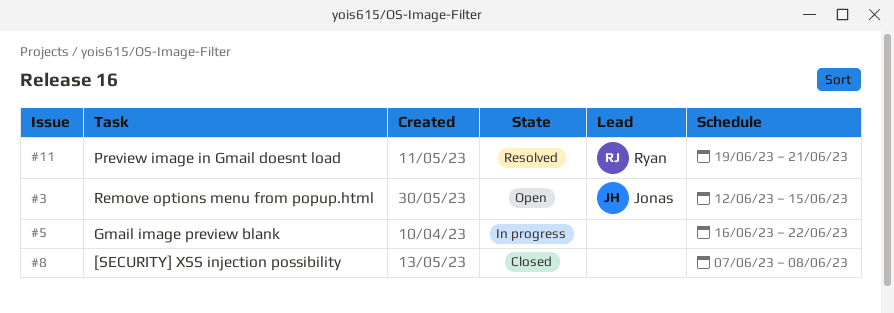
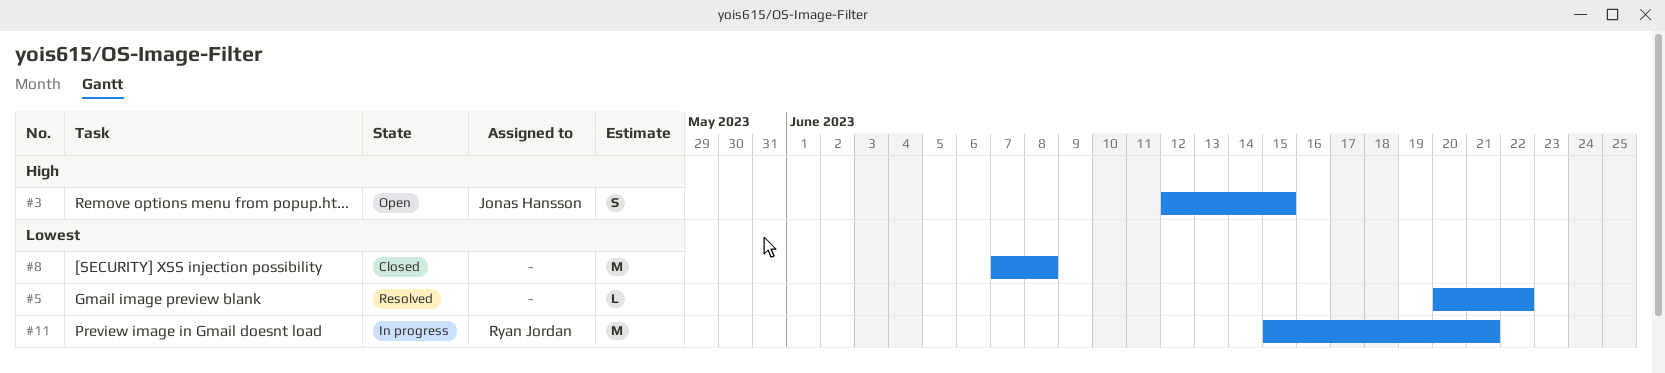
#5, status: In progress -> Resolved
#5, start: Jun 16 -> Jun 20
#11, status: Resolved -> In progress
#11, start: Jun 19 -> Jun 15

